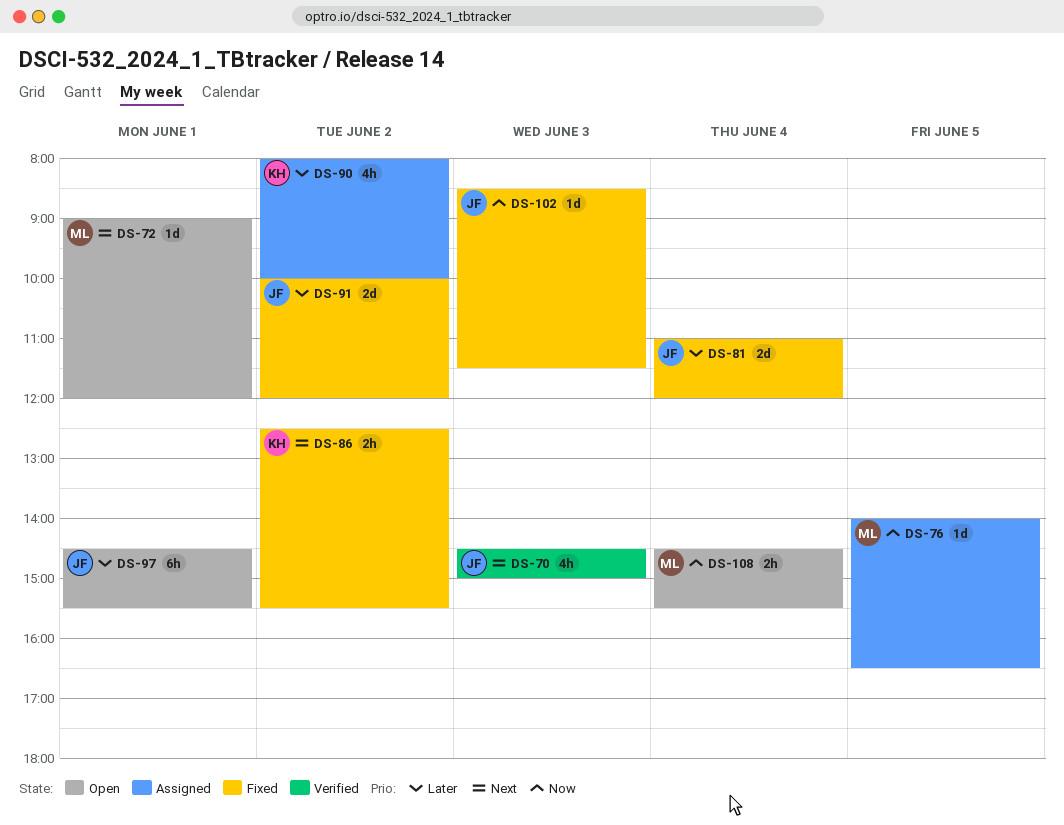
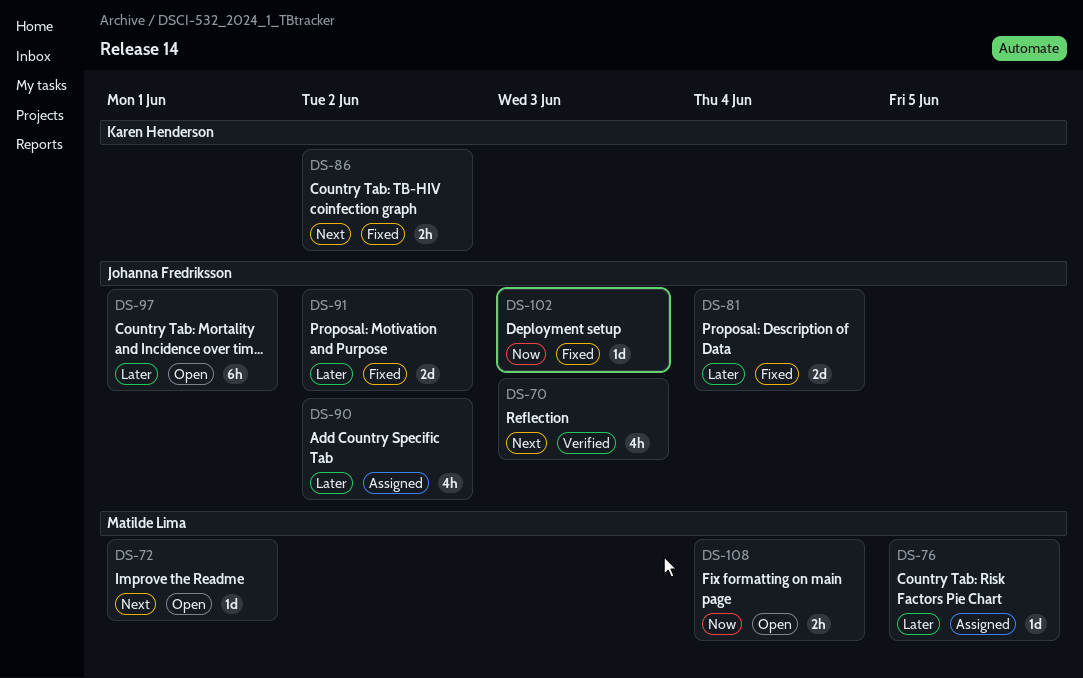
DS-76, priority: Now -> Later
DS-90, owner: Karen Henderson -> Johanna Fredriksson

